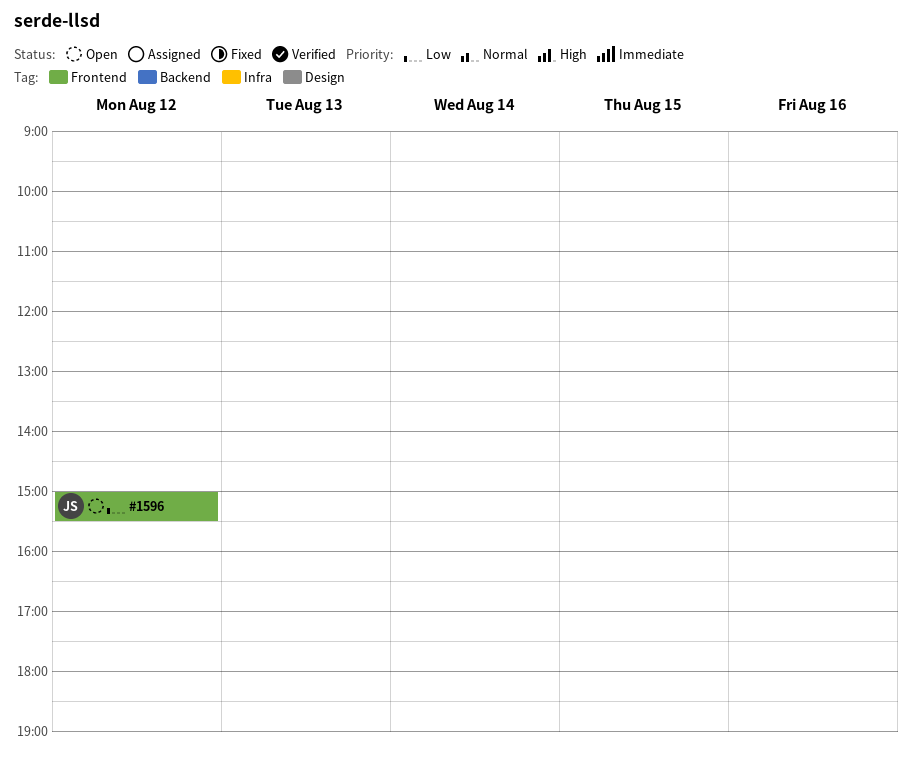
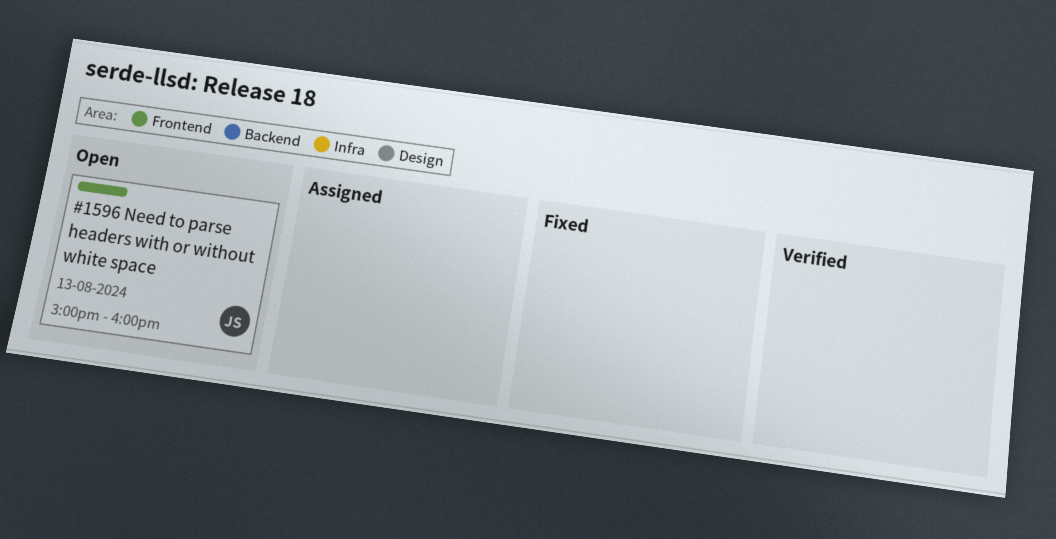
#1596, day: Aug 12 -> Aug 13
#1596, ends: 15:30 -> 16:00

